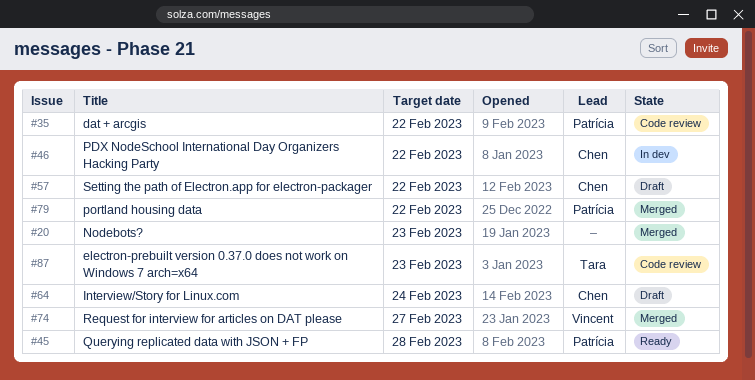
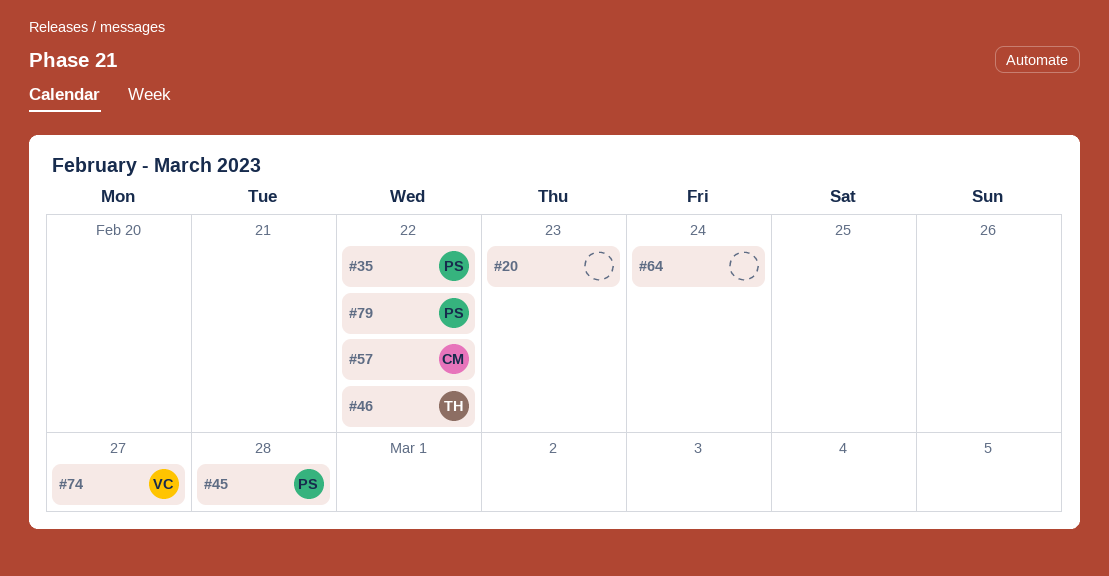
#46, owner: Chen -> Tara
#64, owner: Chen -> none
#87: present -> none

